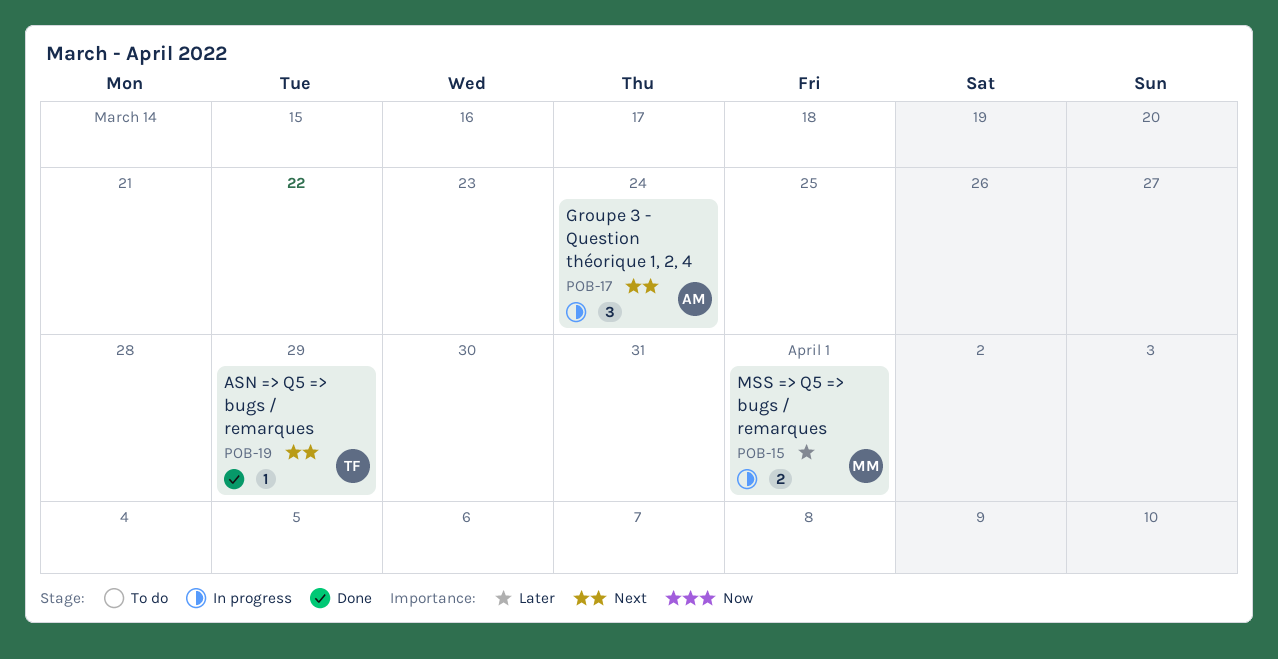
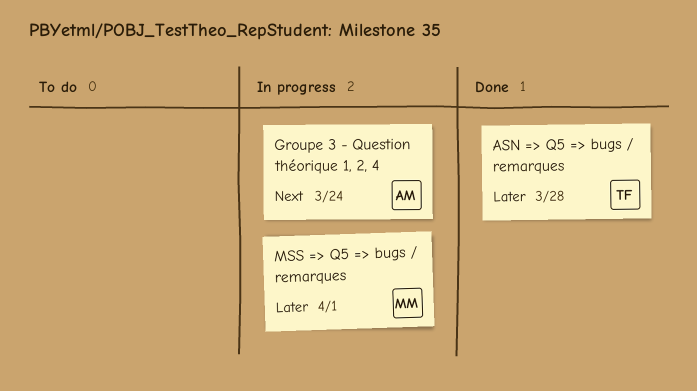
ASN => Q5 => bugs / remarques, priority: Next -> Later
ASN => Q5 => bugs / remarques, due: Mar 29 -> Mar 28

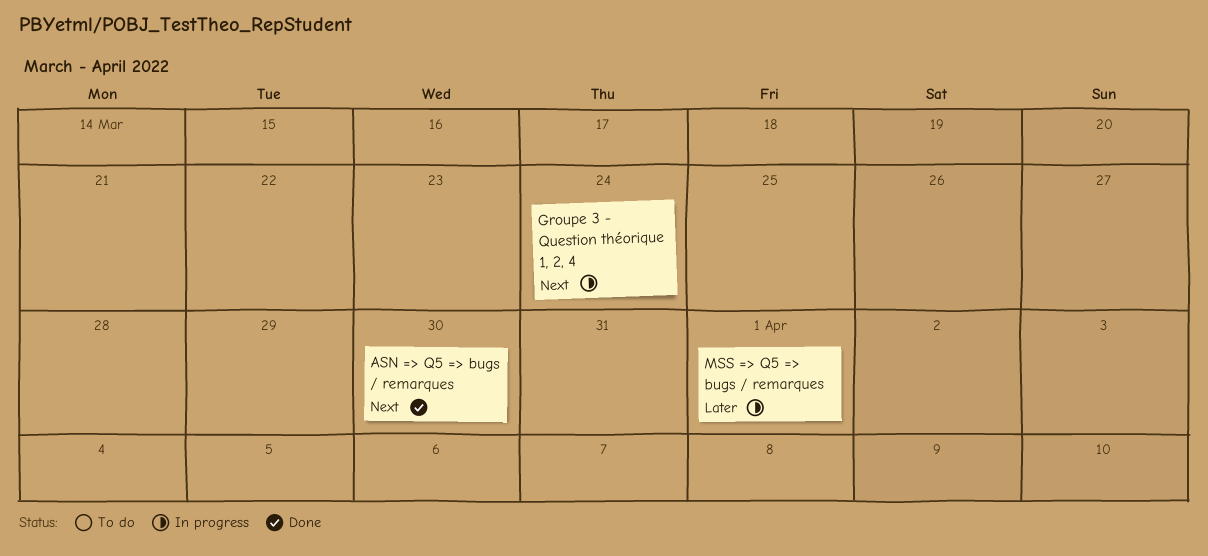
ASN => Q5 => bugs / remarques, priority: Later -> Next
ASN => Q5 => bugs / remarques, due: Mar 28 -> Mar 30

